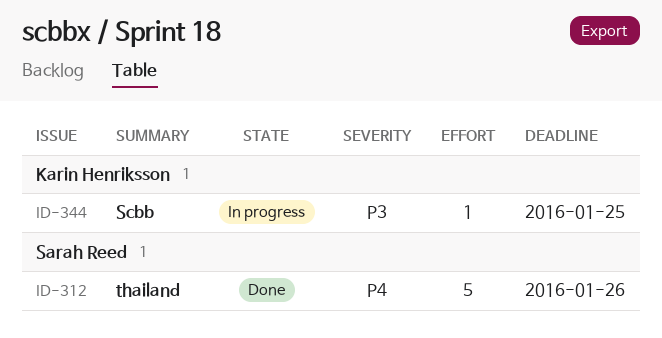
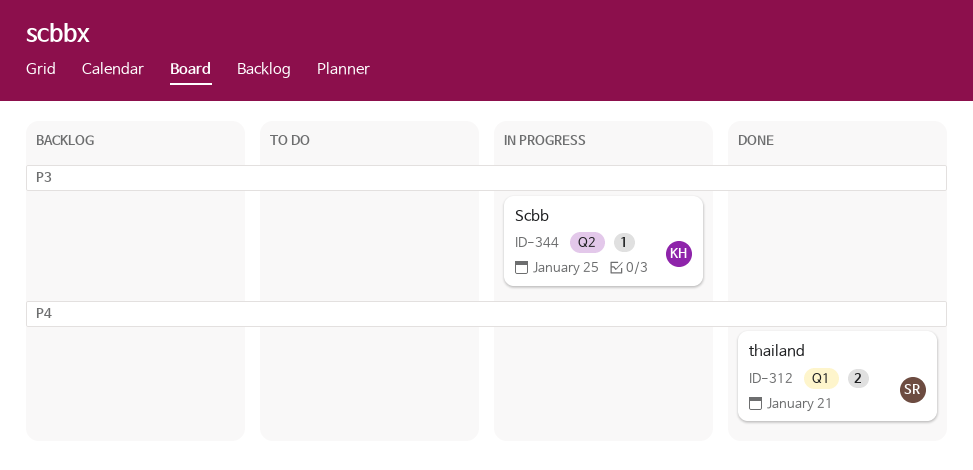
ID-312, estimate: 5 -> 2
ID-312, due: Jan 26 -> Jan 21

